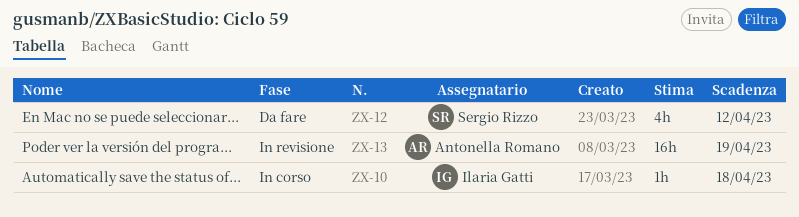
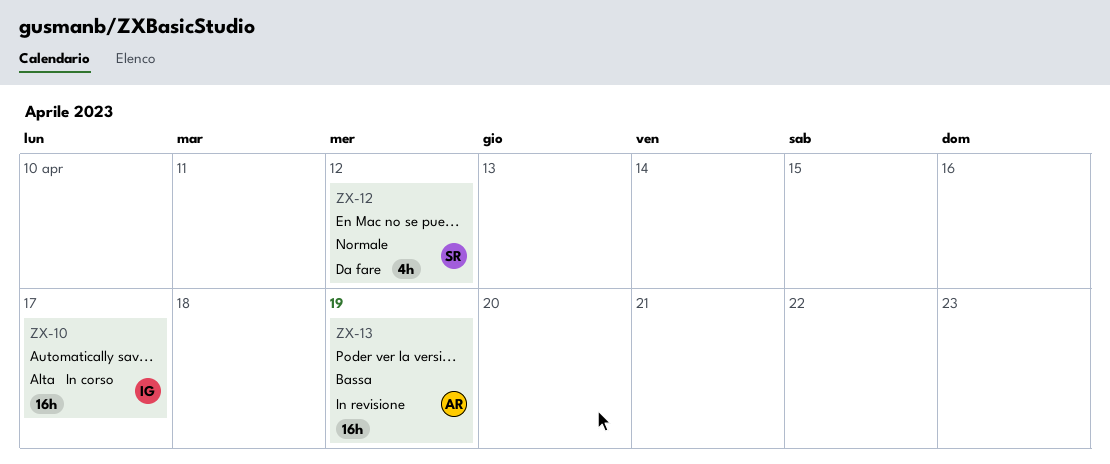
ZX-10, estimate: 1h -> 16h
ZX-10, due: Apr 18 -> Apr 17

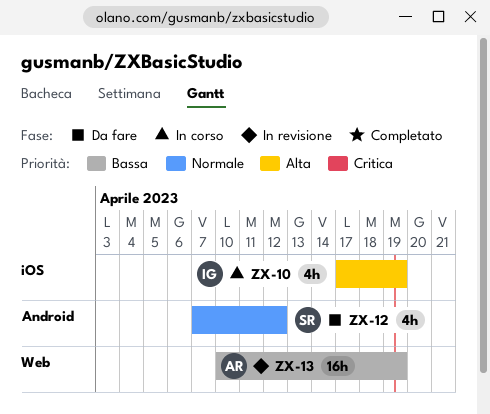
ZX-10, estimate: 16h -> 4h
ZX-10, due: Apr 17 -> Apr 19

